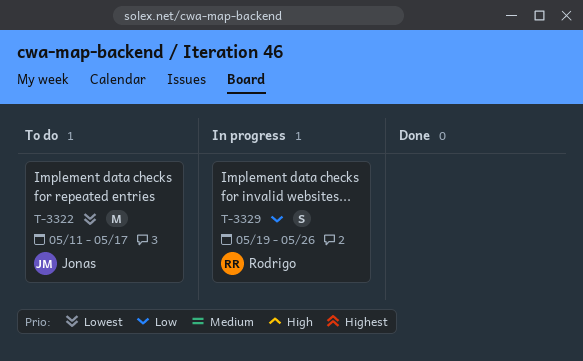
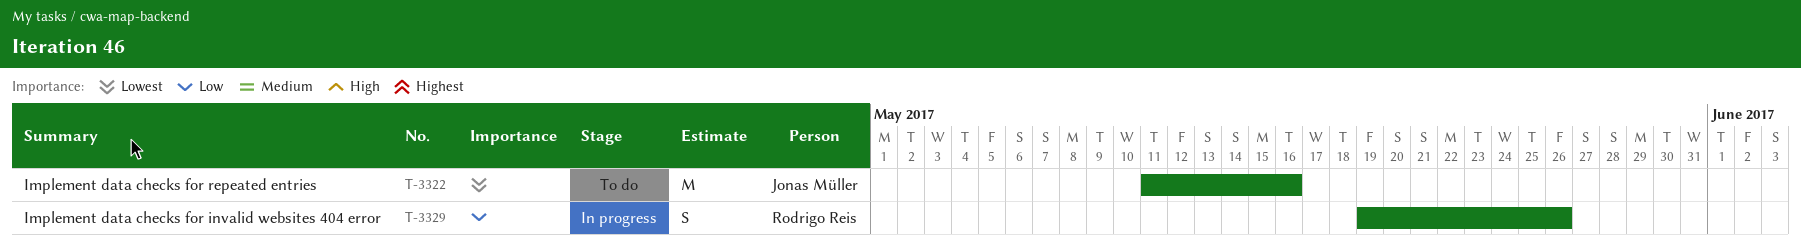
T-3322, due: May 17 -> May 16

